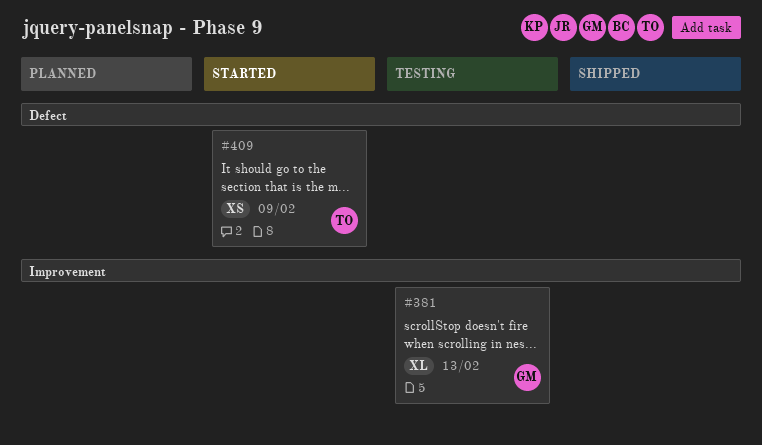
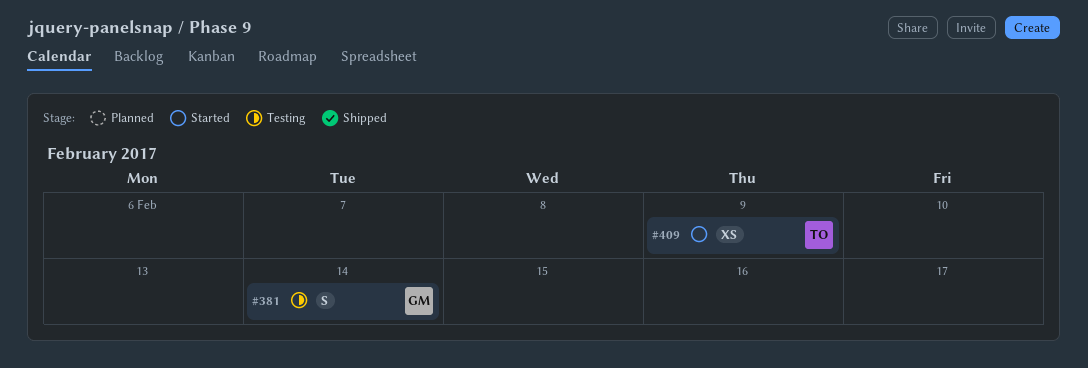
#381, estimate: XL -> S
#381, due: Feb 13 -> Feb 14

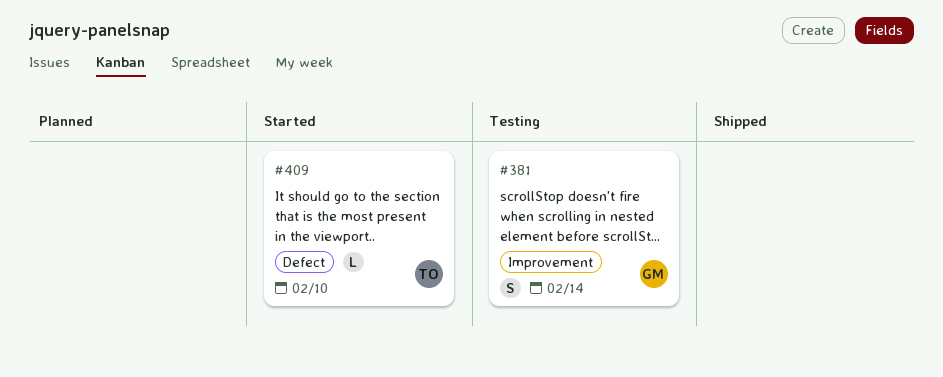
#409, estimate: XS -> L
#409, due: Feb 9 -> Feb 10

